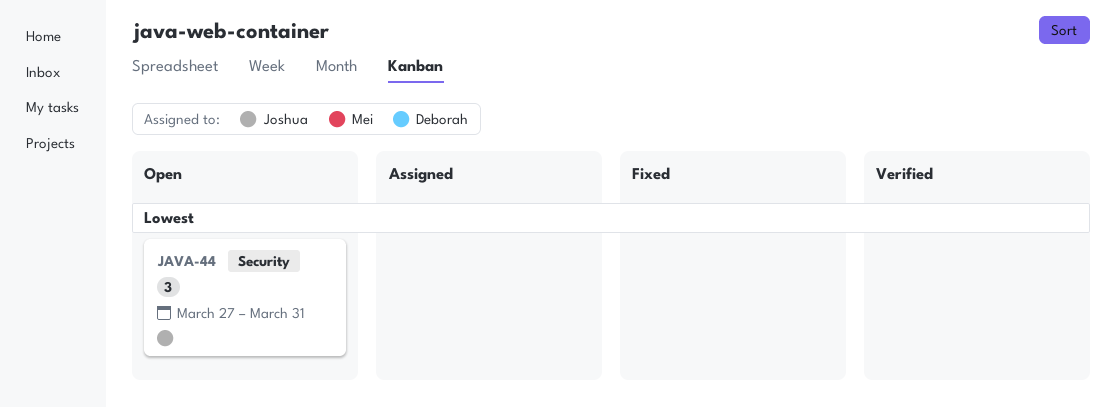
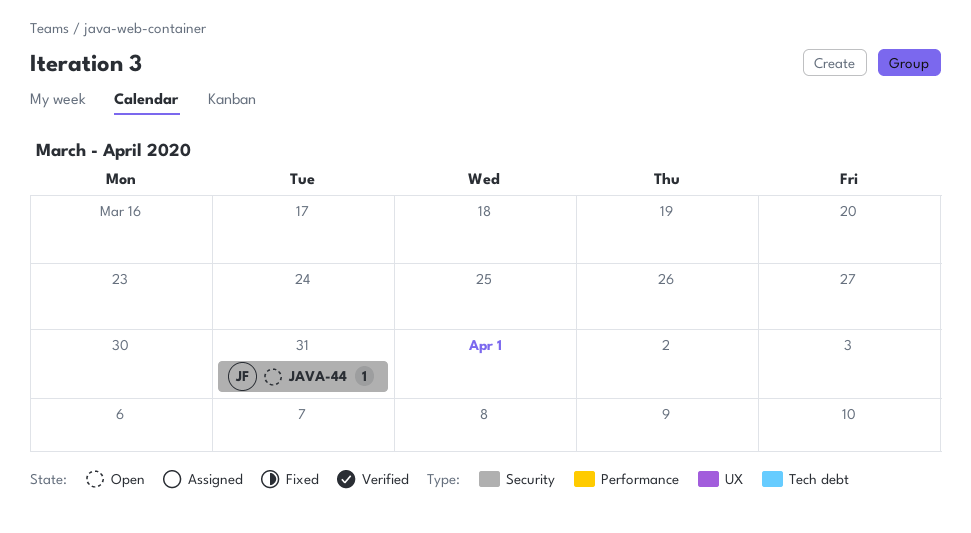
JAVA-44, estimate: 3 -> 1
JAVA-44, start: Mar 27 -> Mar 31

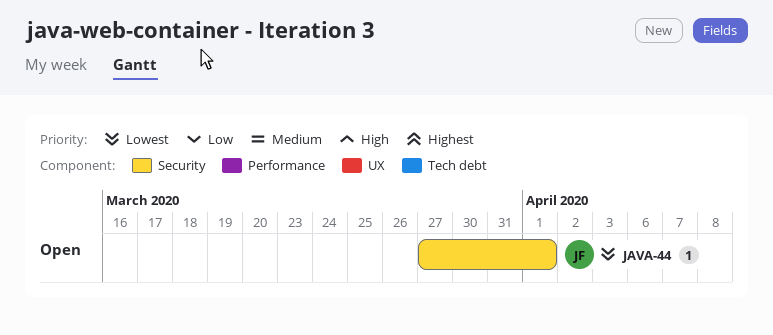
JAVA-44, start: Mar 31 -> Mar 27
JAVA-44, due: Mar 31 -> Apr 1

